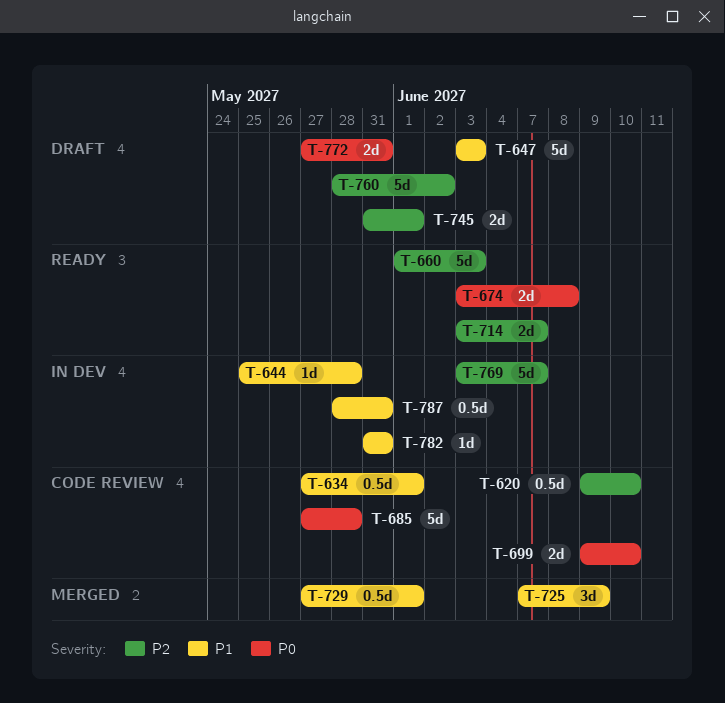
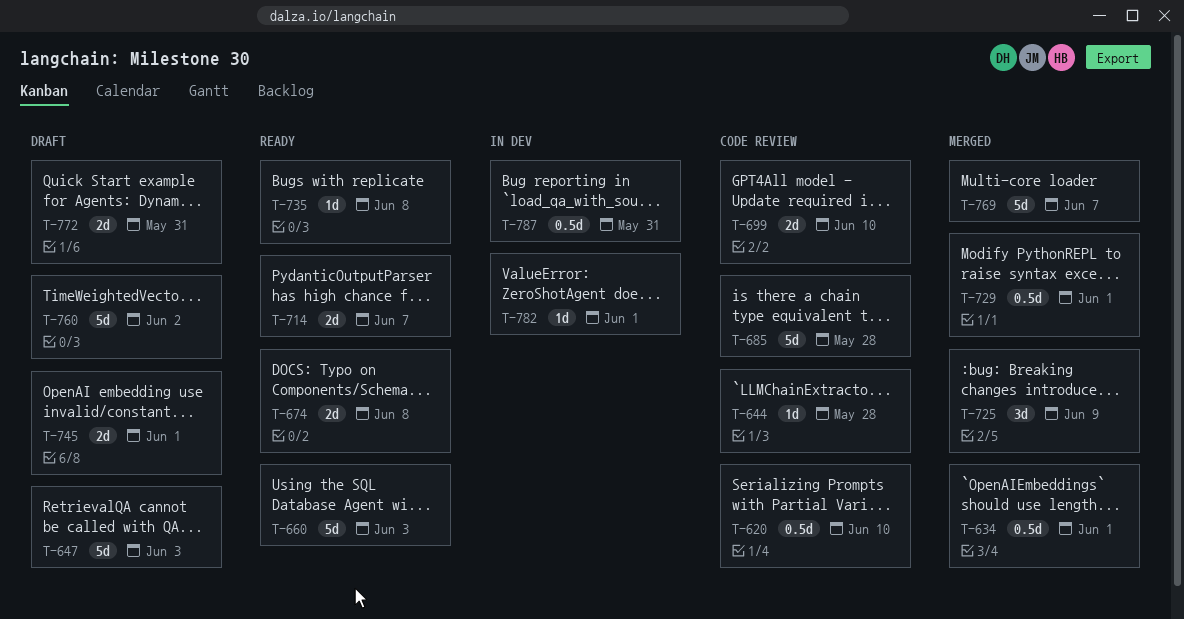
T-634, status: Code review -> Merged
T-644, status: In dev -> Code review
T-735: none -> present
T-769, status: In dev -> Merged
T-782, due: May 31 -> Jun 1

